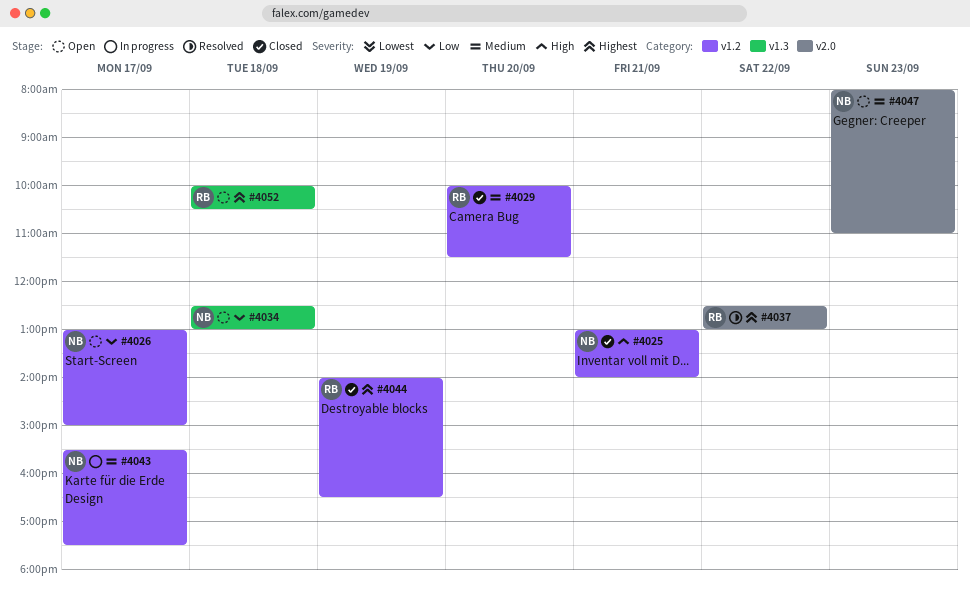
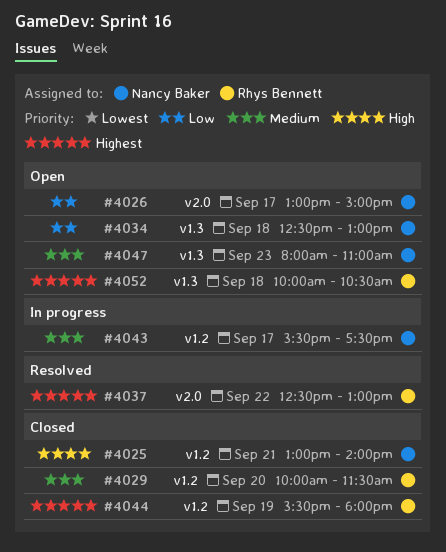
#4026, label: v1.2 -> v2.0
#4044, begins: 14:00 -> 15:30
#4044, ends: 16:30 -> 18:00
#4047, label: v2.0 -> v1.3

